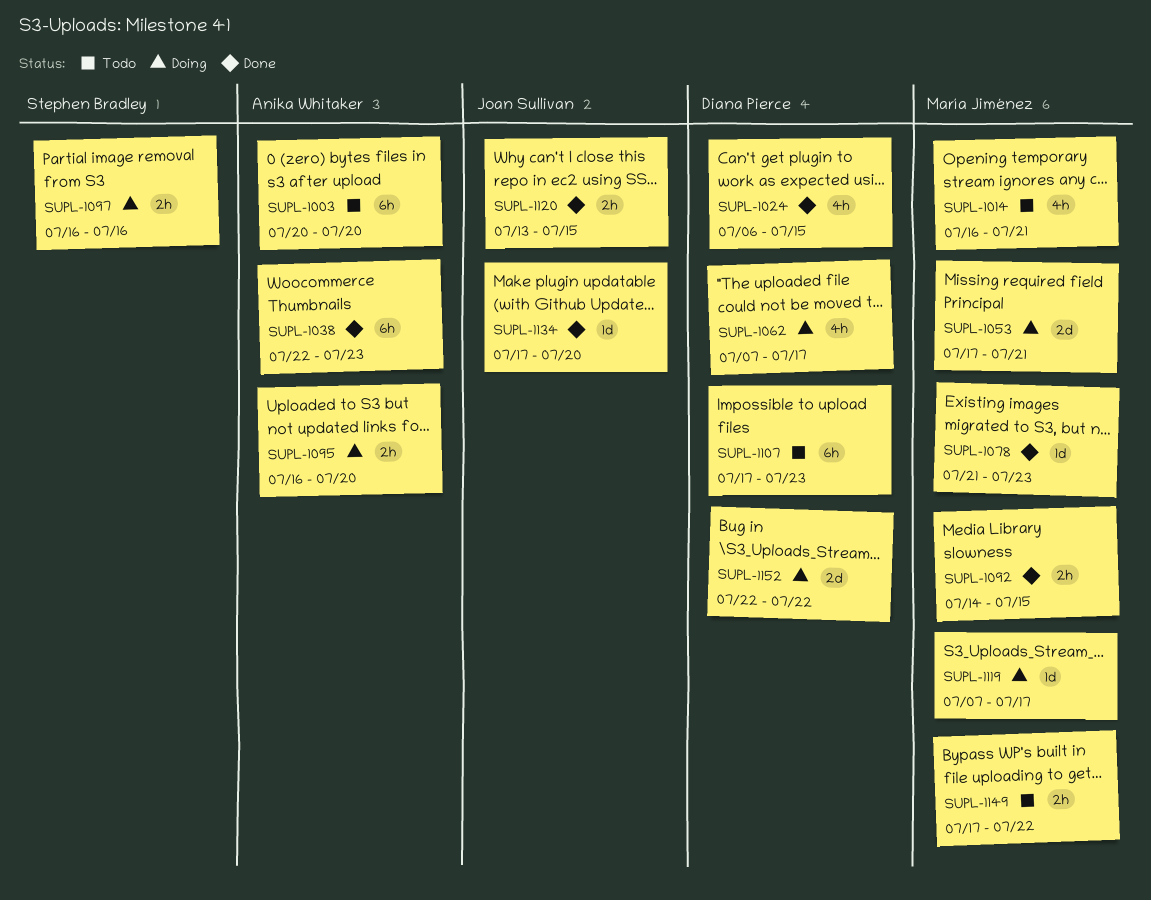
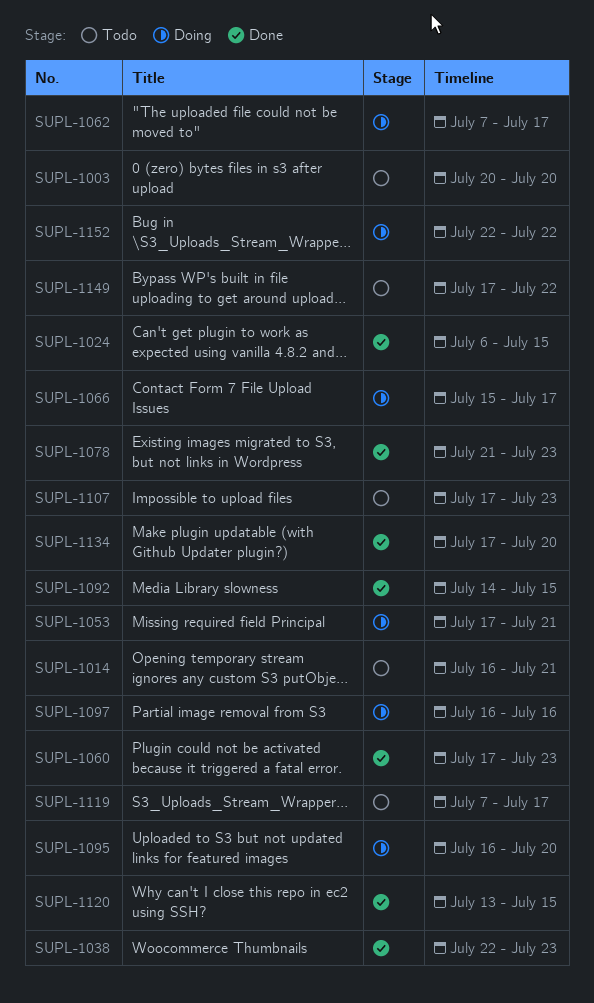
SUPL-1060: none -> present
SUPL-1066: none -> present
SUPL-1119, status: Doing -> Todo

